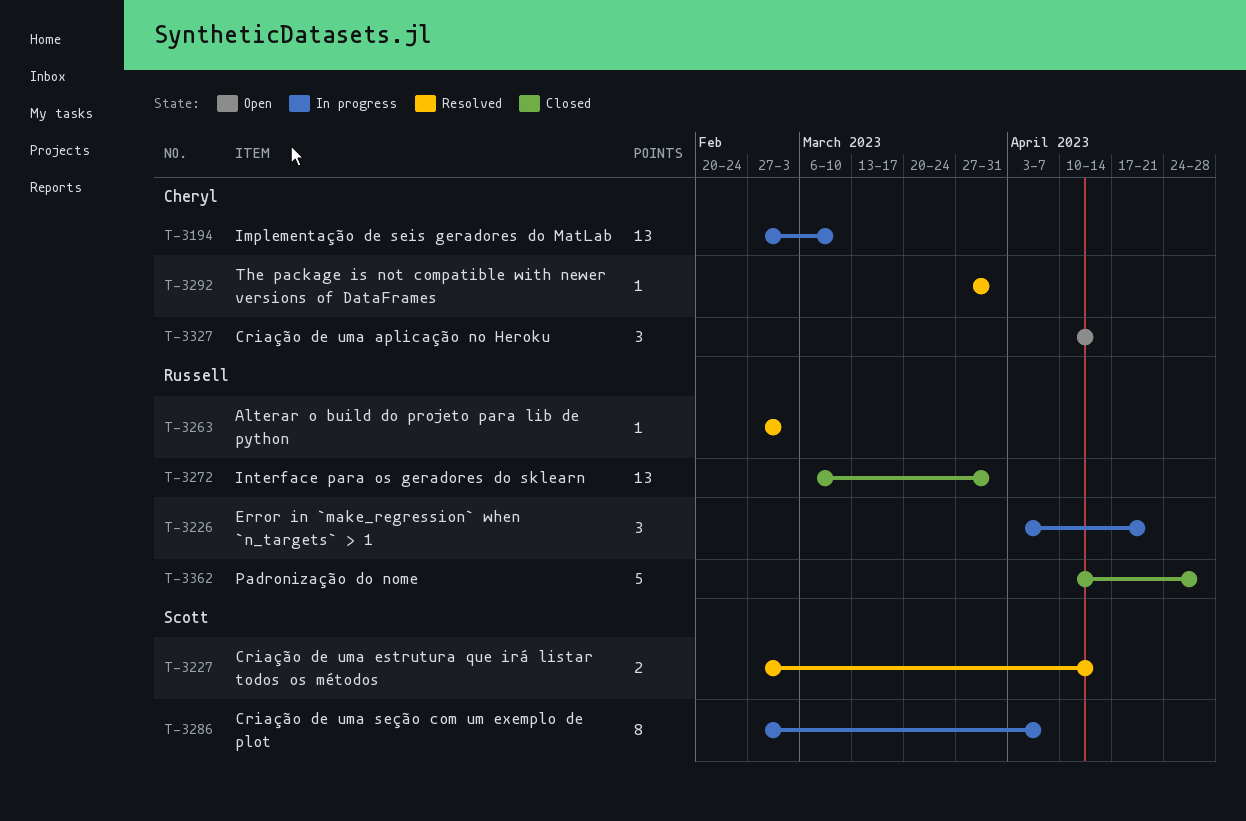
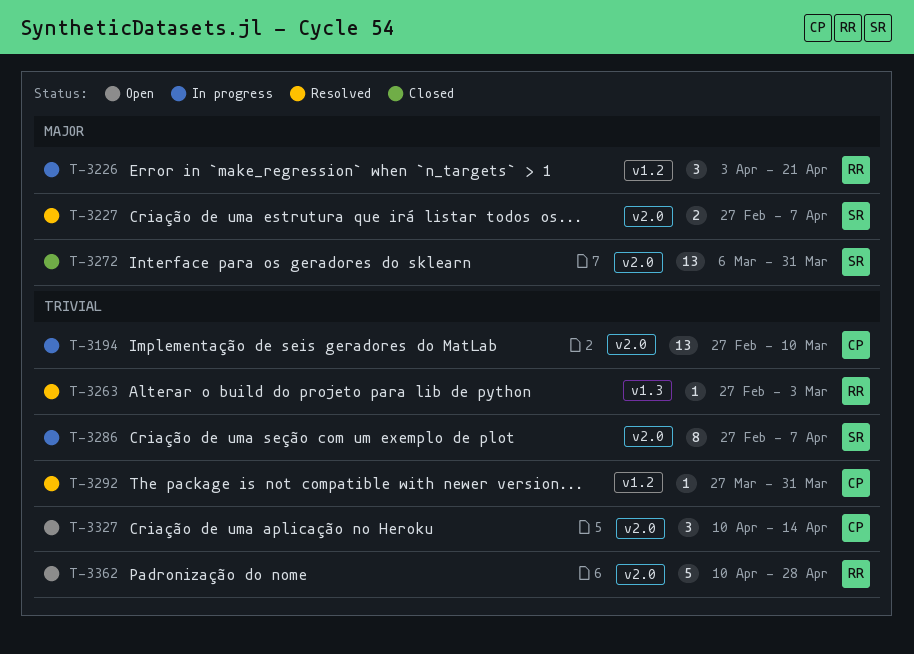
T-3227, due: Apr 14 -> Apr 7
T-3272, owner: Russell -> Scott
T-3362, status: Closed -> Open

